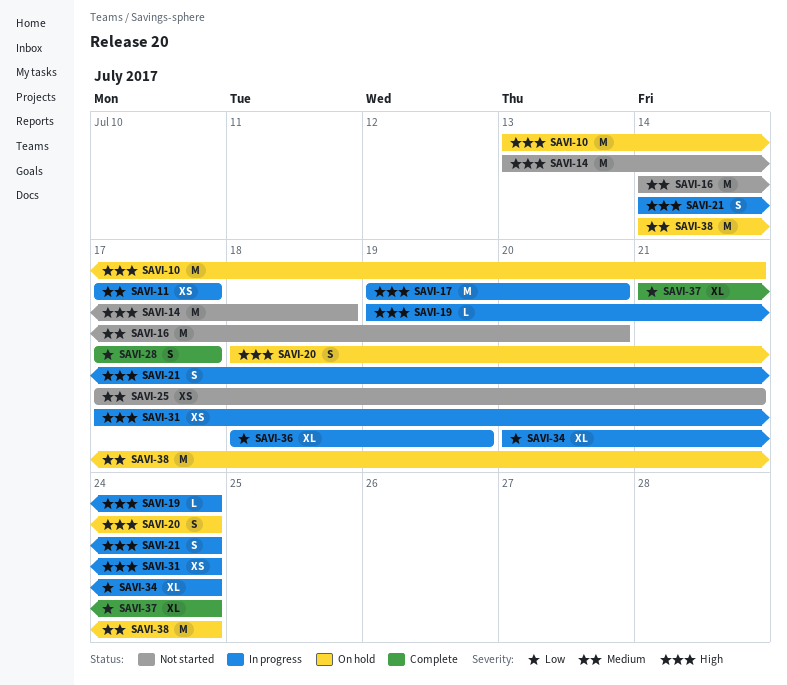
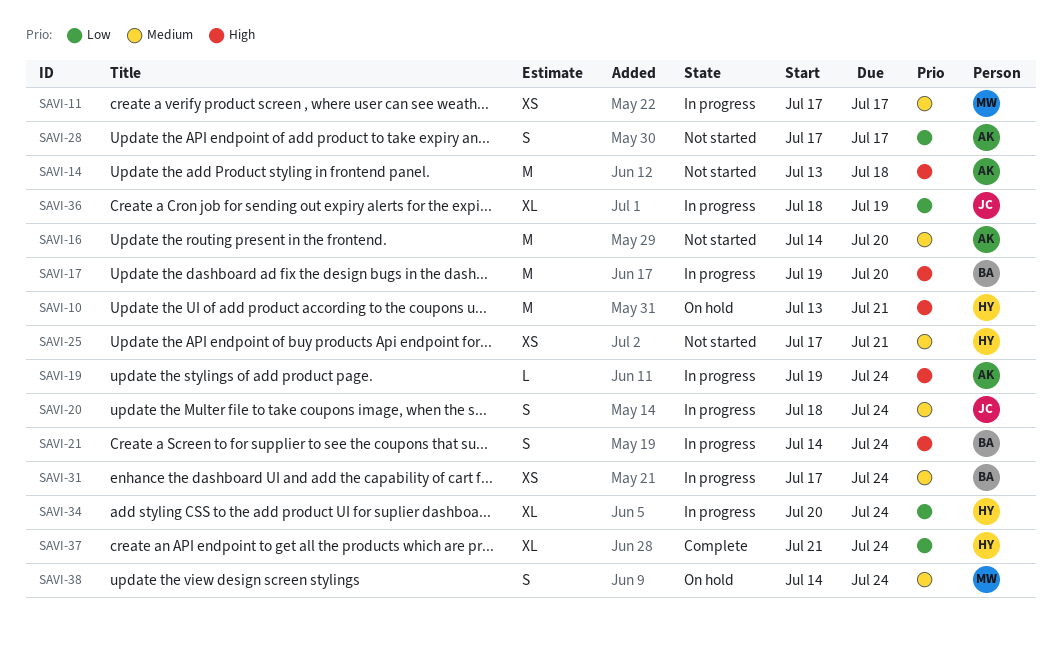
SAVI-20, status: On hold -> In progress
SAVI-20, priority: High -> Medium
SAVI-28, status: Complete -> Not started
SAVI-31, priority: High -> Medium
SAVI-38, estimate: M -> S

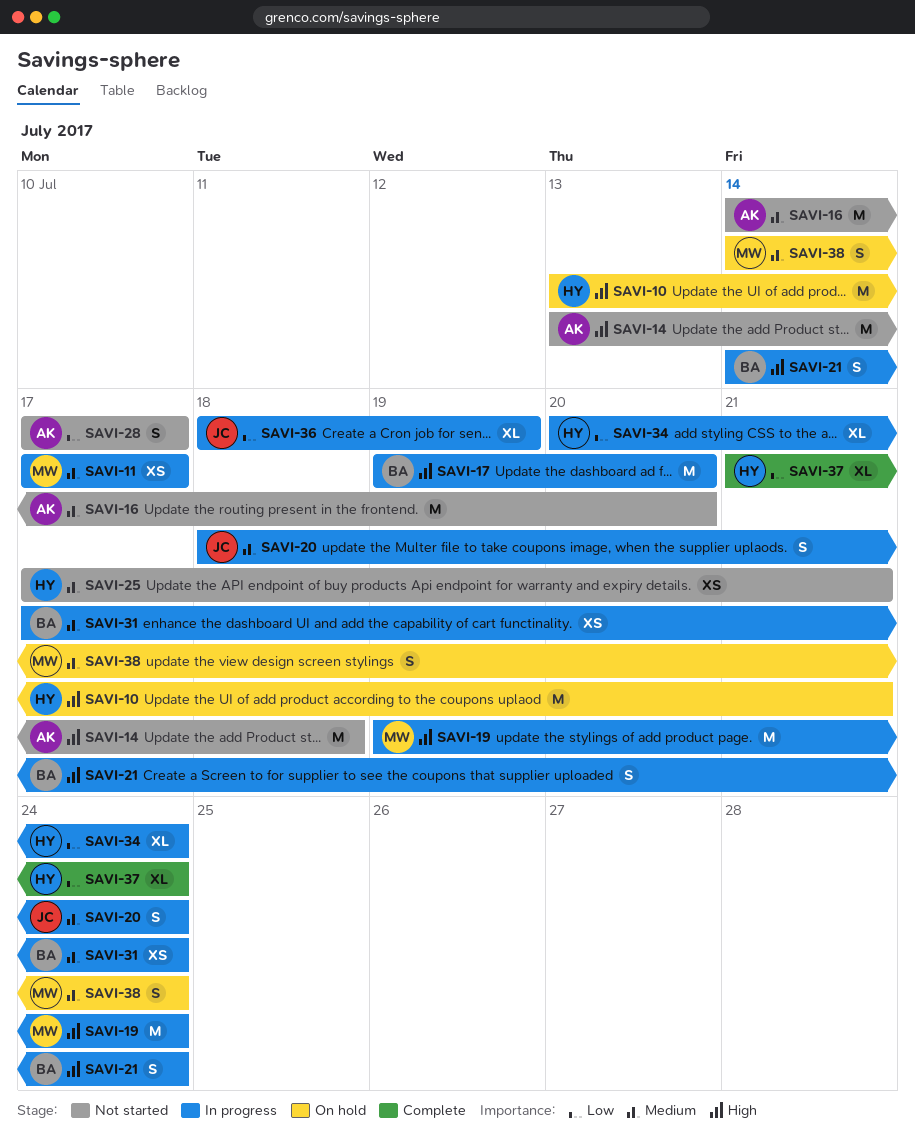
SAVI-19, owner: AK -> MW
SAVI-19, estimate: L -> M

